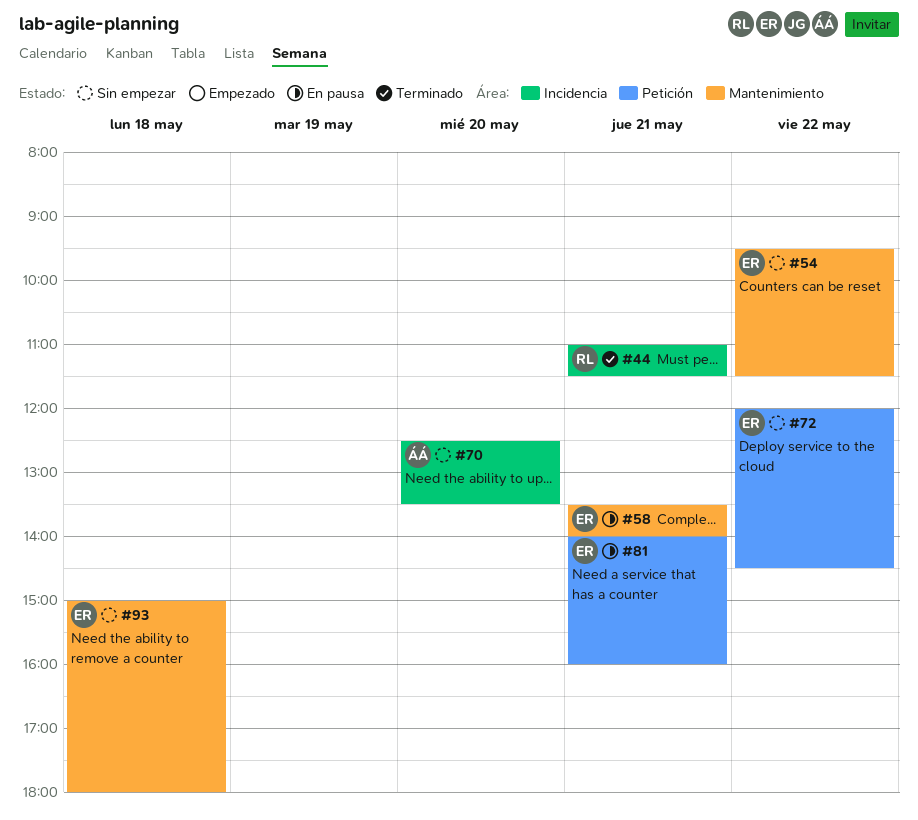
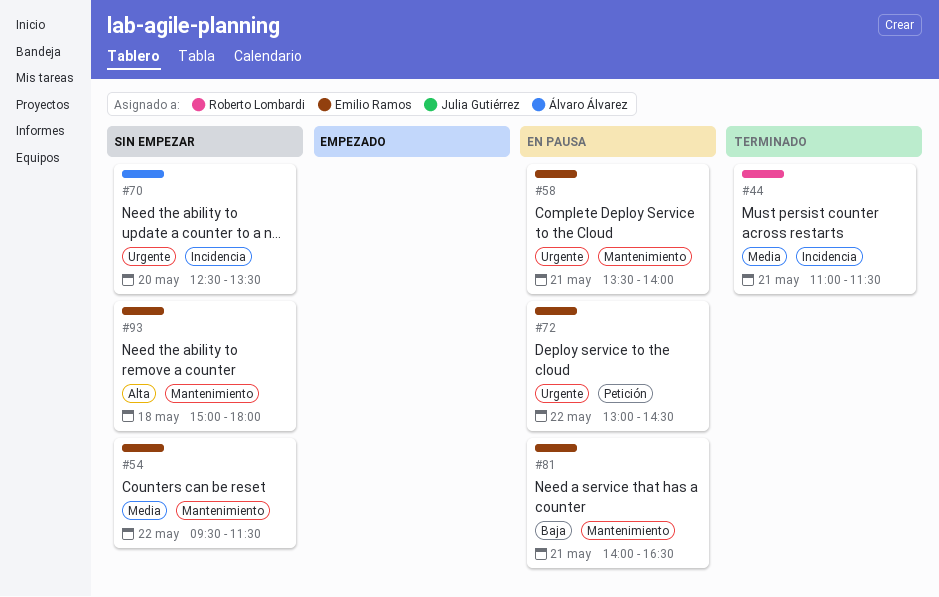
#72, status: Sin empezar -> En pausa
#72, begins: 12:00 -> 13:00
#81, label: Petición -> Mantenimiento
#81, ends: 16:00 -> 16:30

